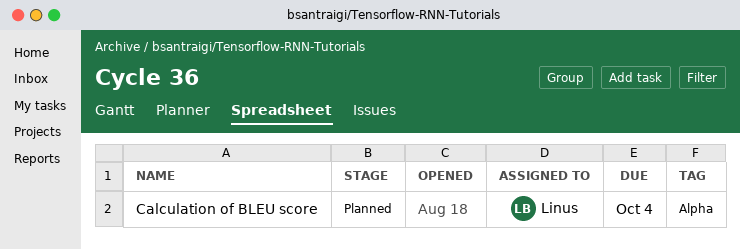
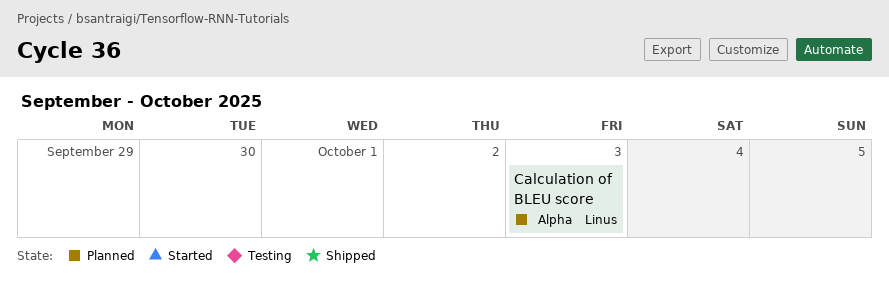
Calculation of BLEU score, due: Oct 4 -> Oct 3

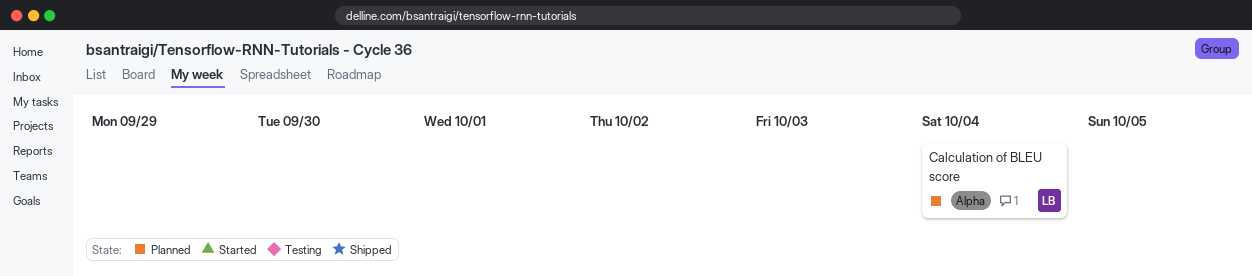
Calculation of BLEU score, due: Oct 3 -> Oct 4

